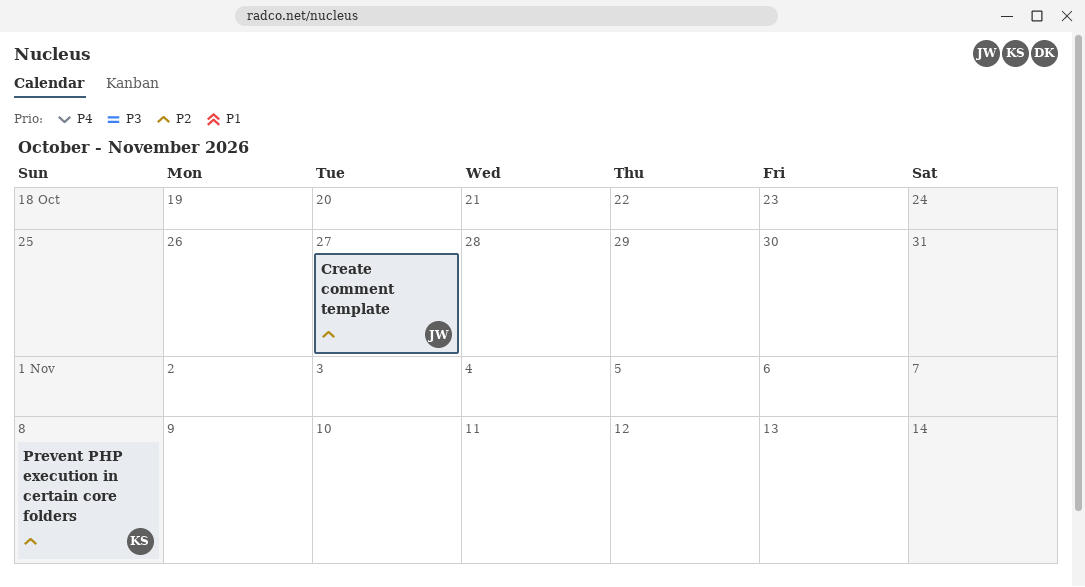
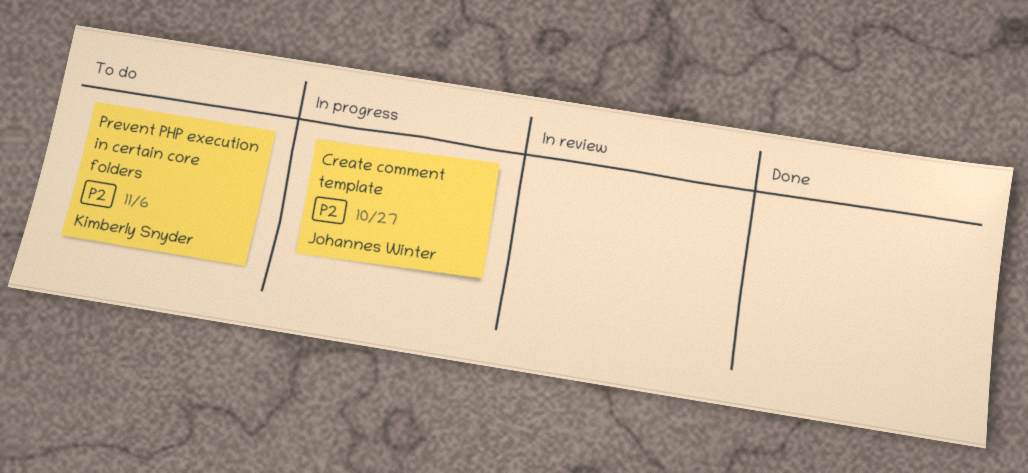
Prevent PHP execution in certain core folders, due: Nov 8 -> Nov 6

